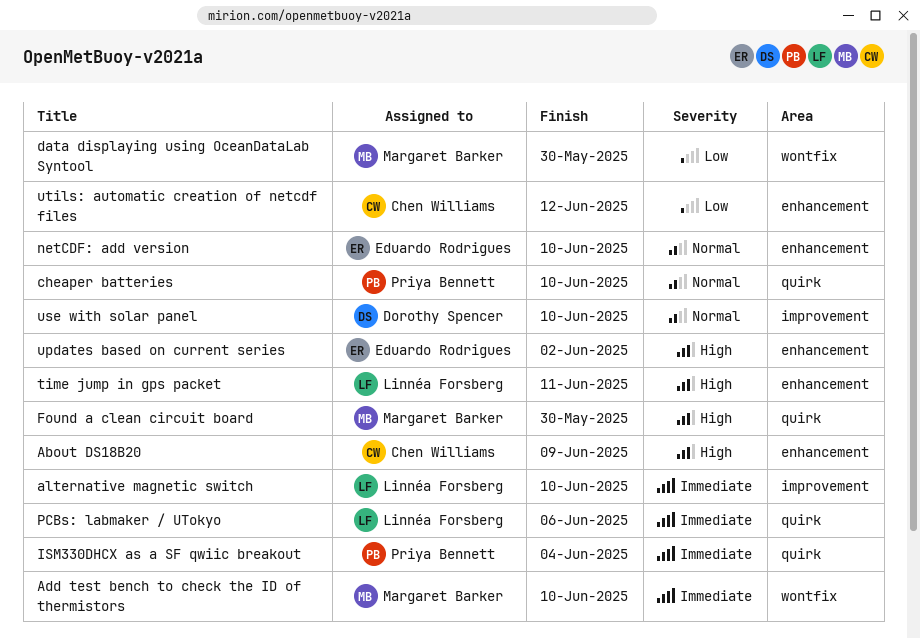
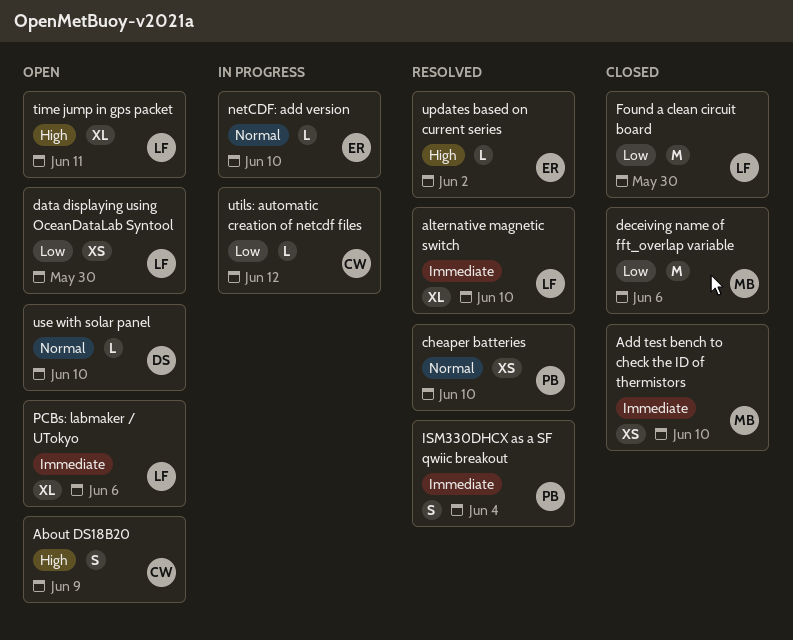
data displaying using OceanDataLab Syntool, owner: Margaret Barker -> Linnéa Forsberg
deceiving name of fft_overlap variable: none -> present
Found a clean circuit board, owner: Margaret Barker -> Linnéa Forsberg
Found a clean circuit board, priority: High -> Low

